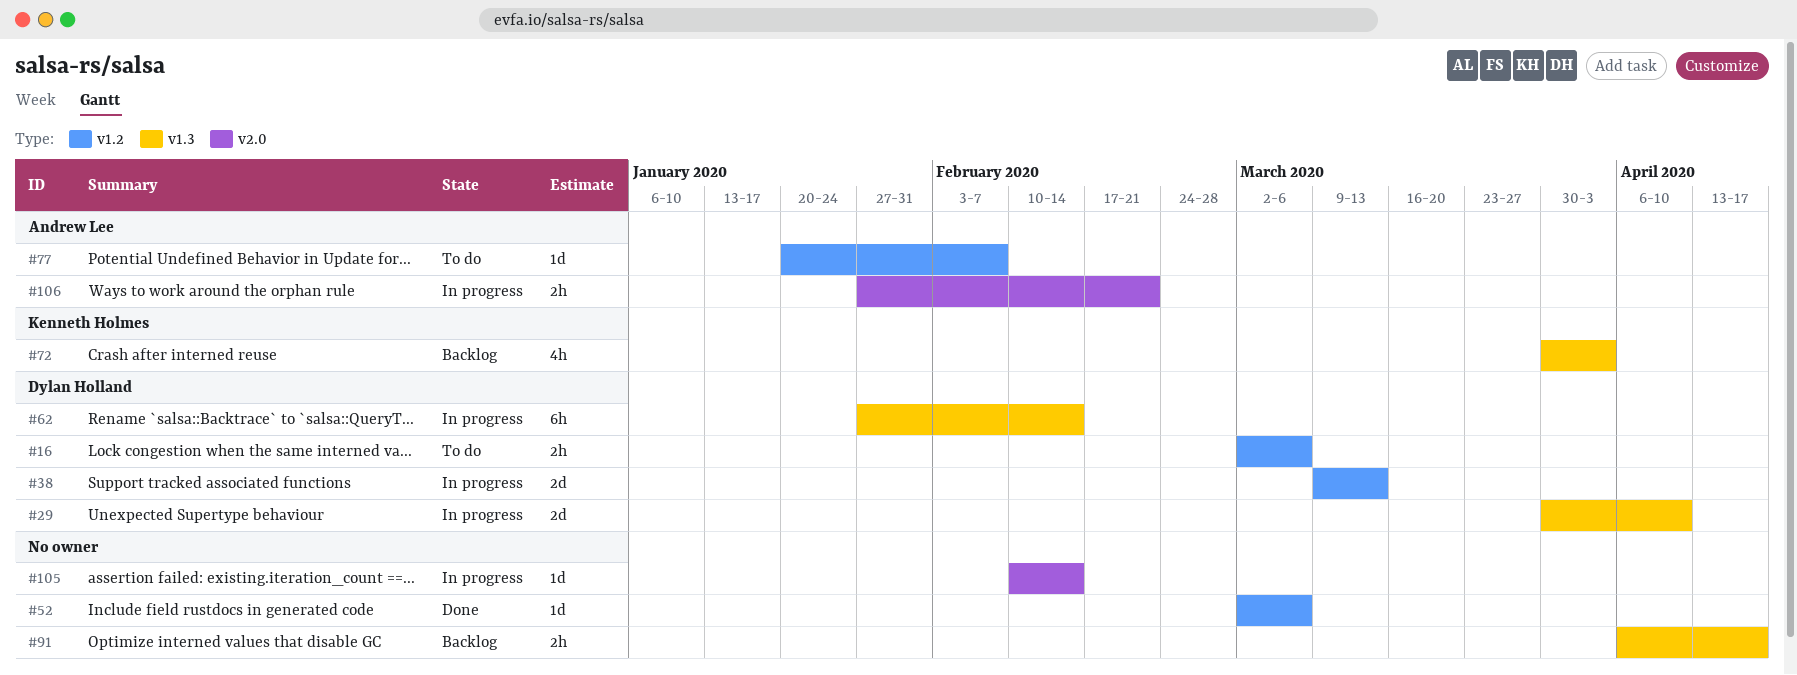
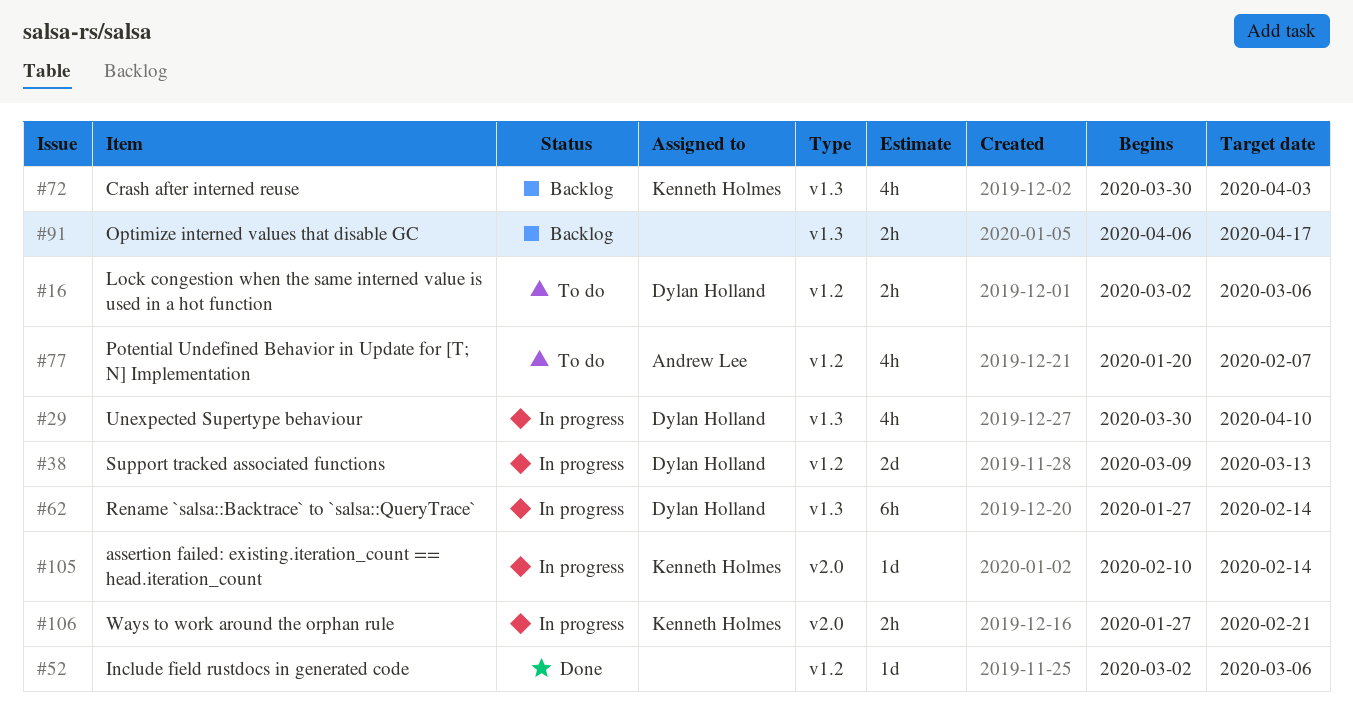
#29, estimate: 2d -> 4h
#77, estimate: 1d -> 4h
#105, owner: none -> Kenneth Holmes
#106, owner: Andrew Lee -> Kenneth Holmes

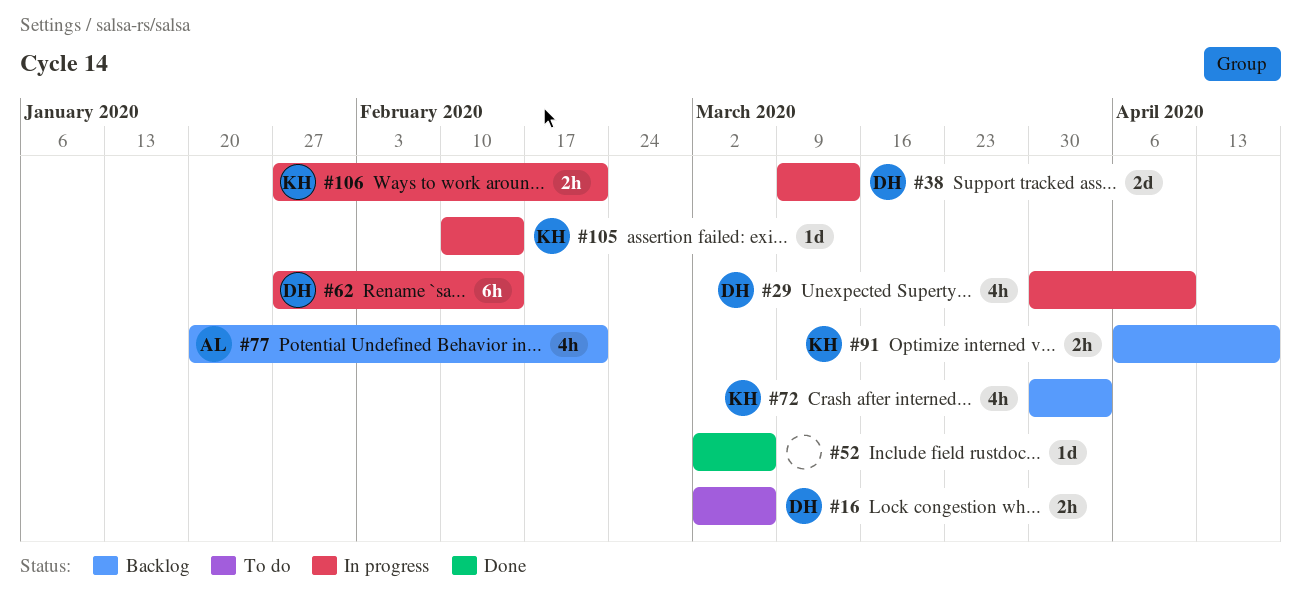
#77, status: To do -> Backlog
#77, due: Feb 7 -> Feb 21
#91, owner: none -> Kenneth Holmes

